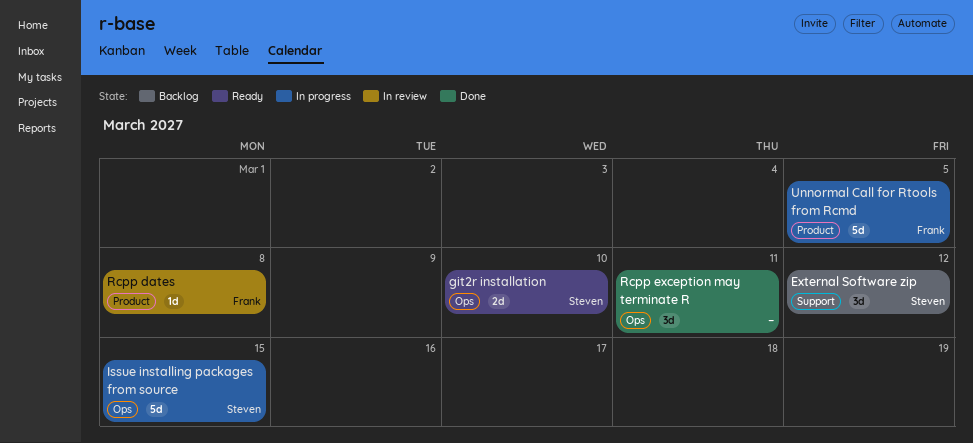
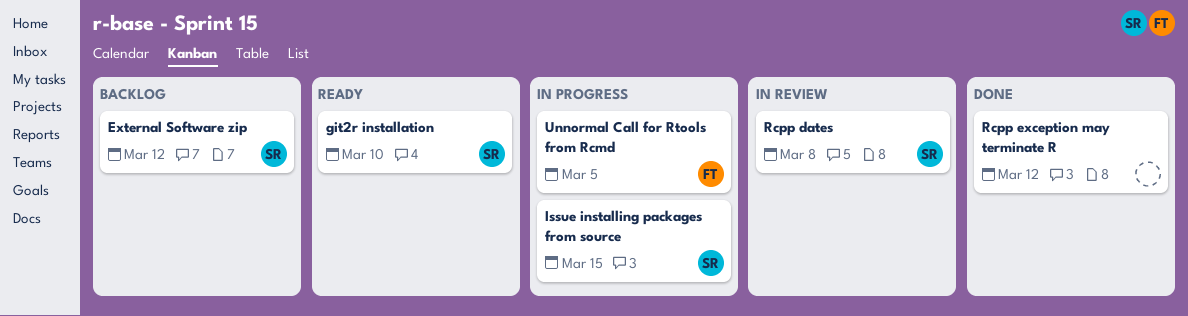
Rcpp dates, owner: Frank -> Steven
Rcpp exception may terminate R, due: Mar 11 -> Mar 12

